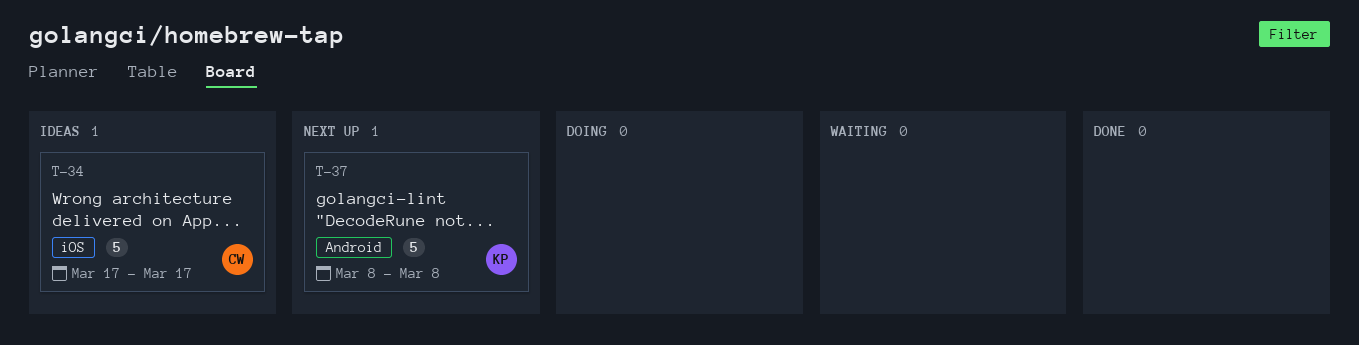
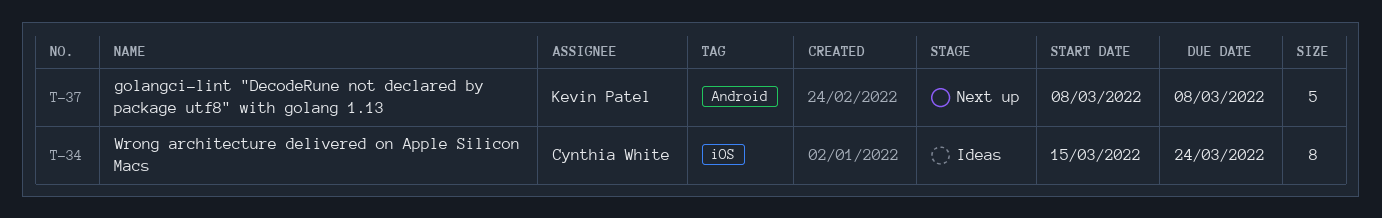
T-34, estimate: 5 -> 8
T-34, start: Mar 17 -> Mar 15
T-34, due: Mar 17 -> Mar 24

